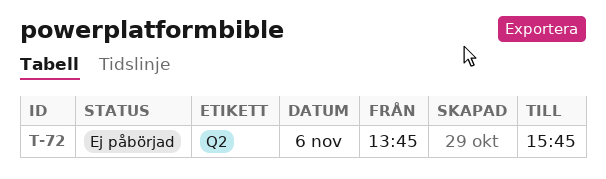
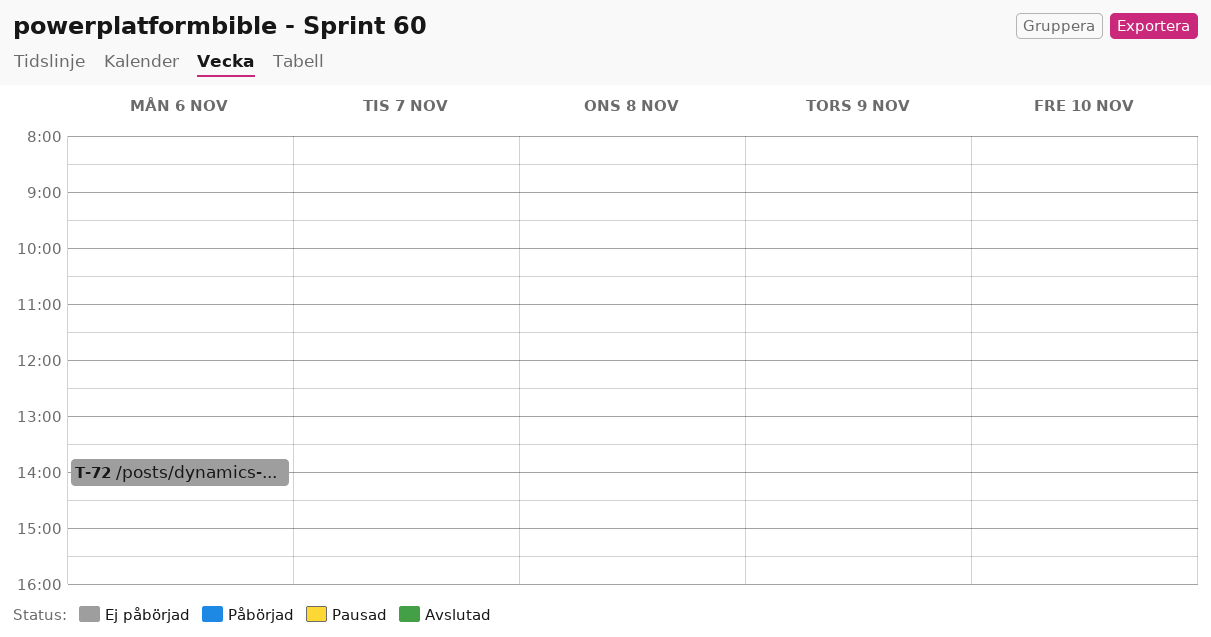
T-72, ends: 15:45 -> 14:15

